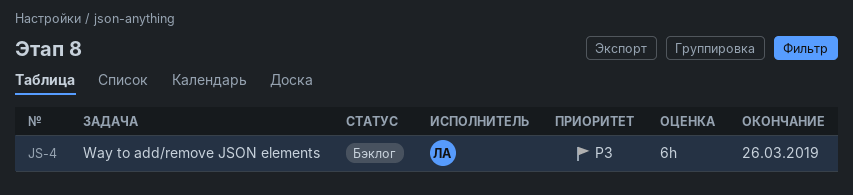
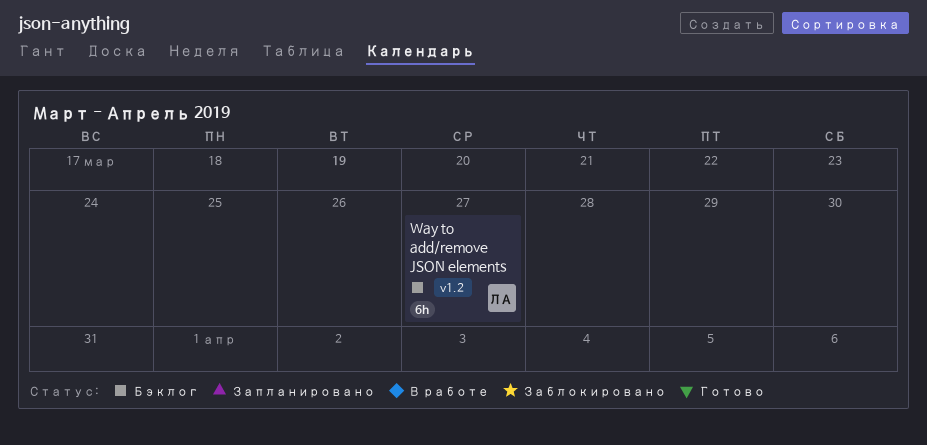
Way to add/remove JSON elements, due: Mar 26 -> Mar 27

